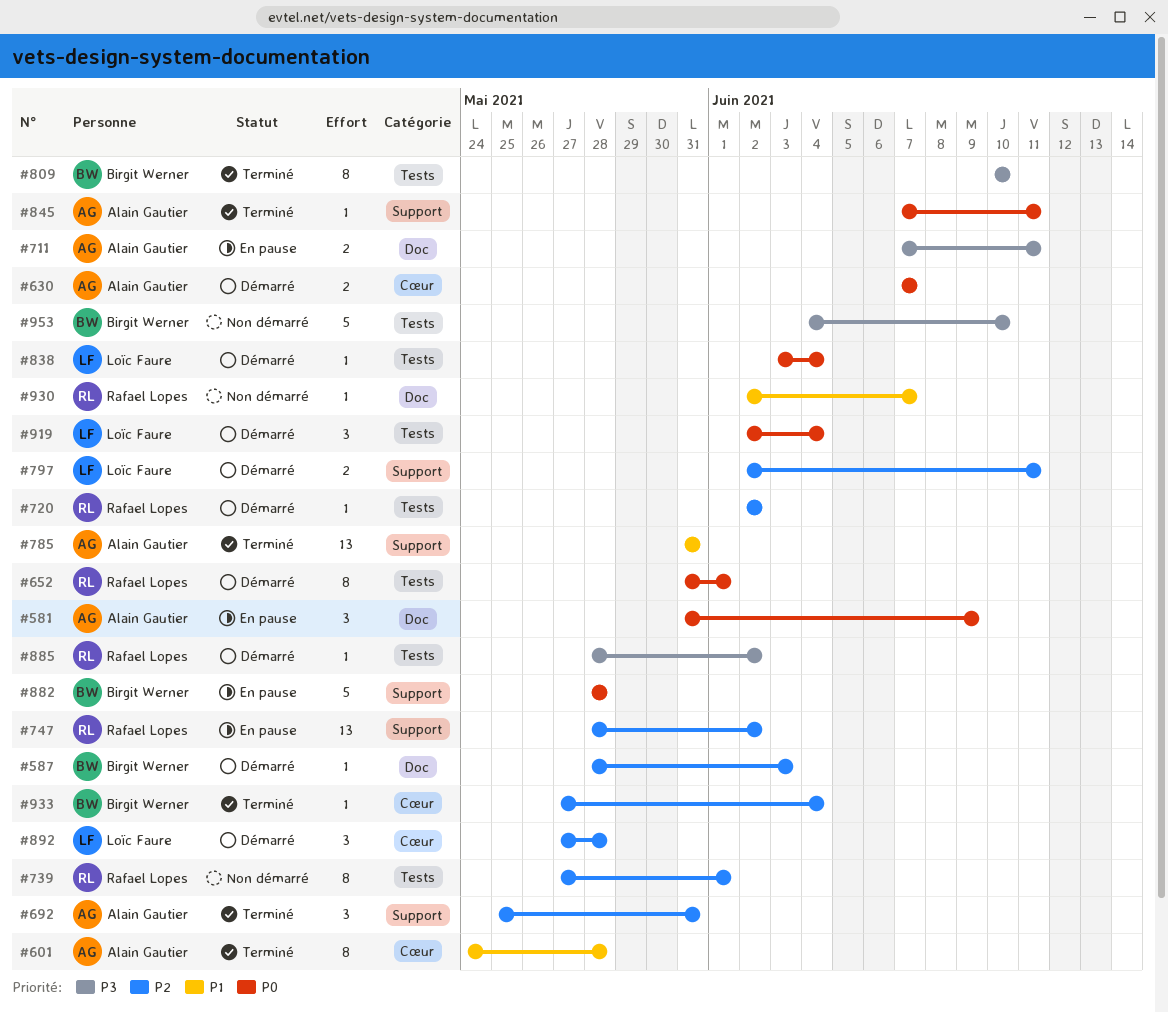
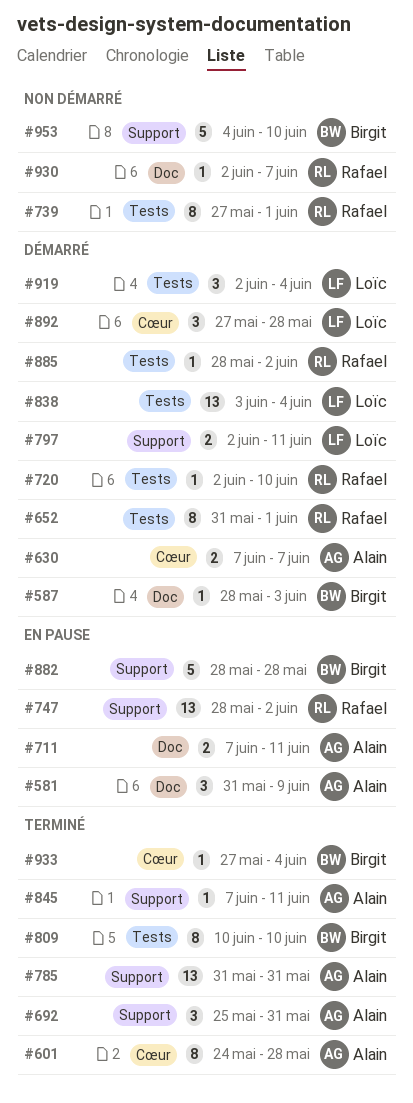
#720, due: Jun 2 -> Jun 10
#838, estimate: 1 -> 13
#953, label: Tests -> Support

